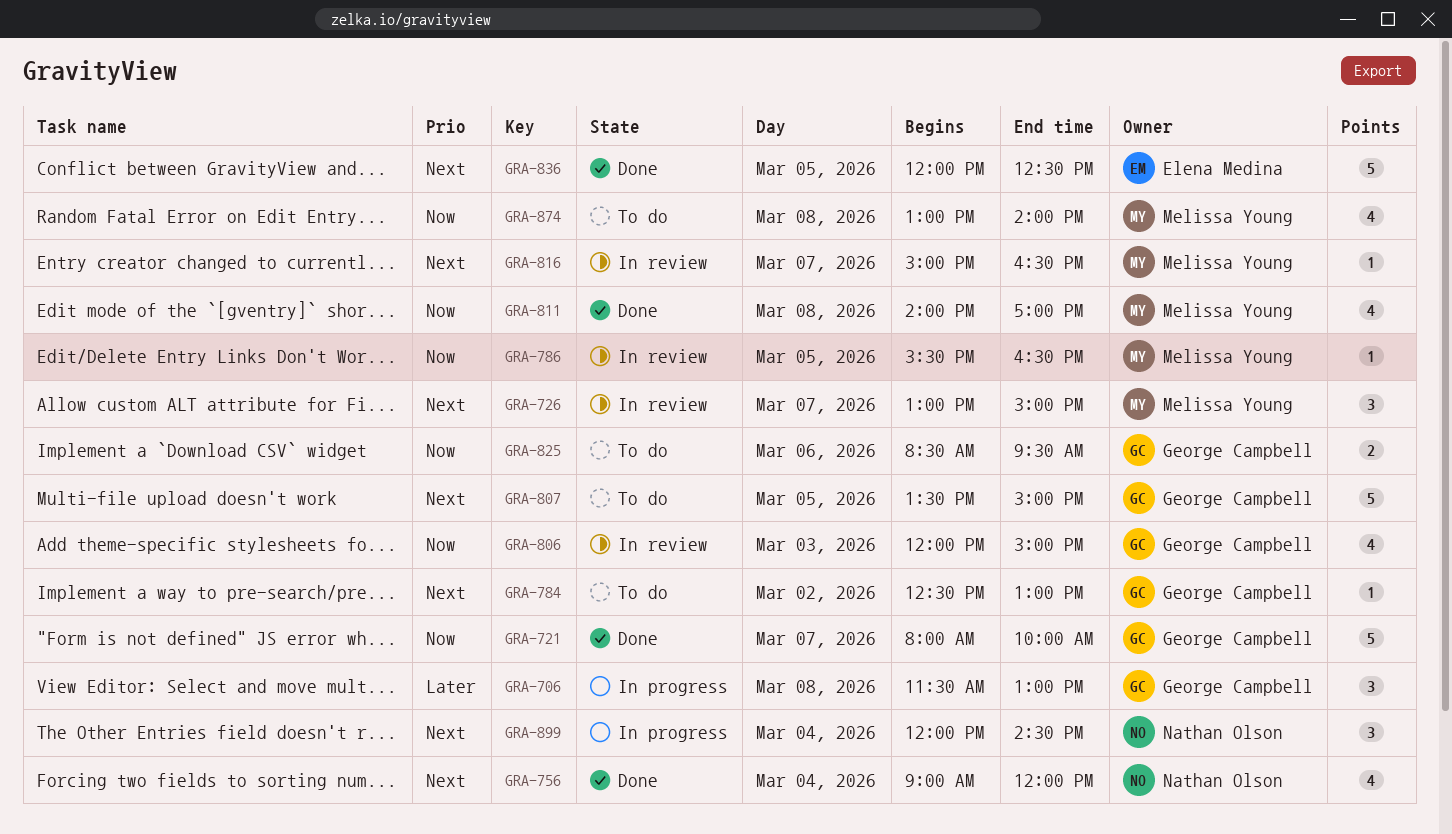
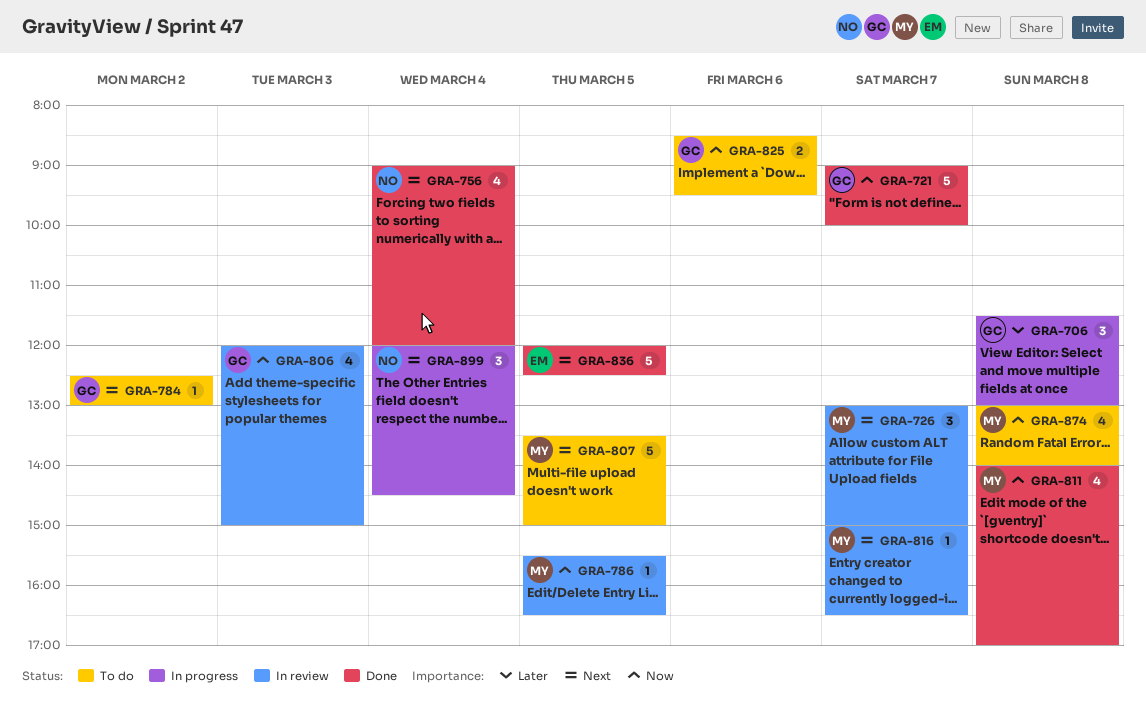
GRA-721, begins: 08:00 -> 09:00
GRA-807, owner: George Campbell -> Melissa Young

